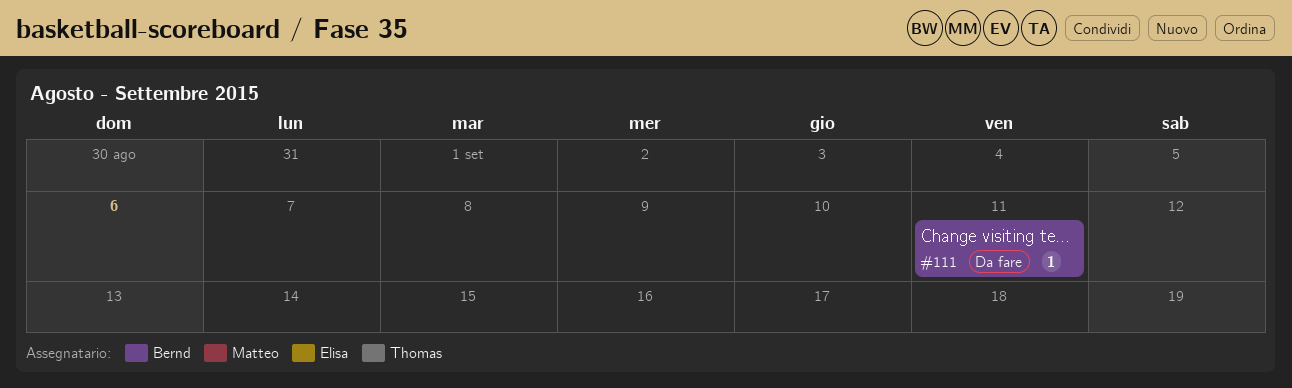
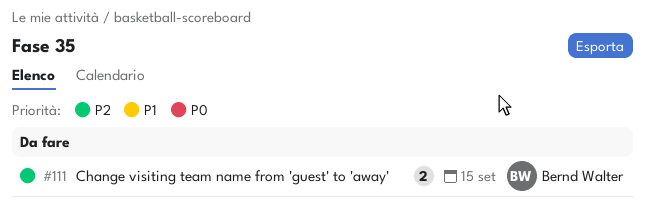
#111, estimate: 1 -> 2
#111, due: Sep 11 -> Sep 15

